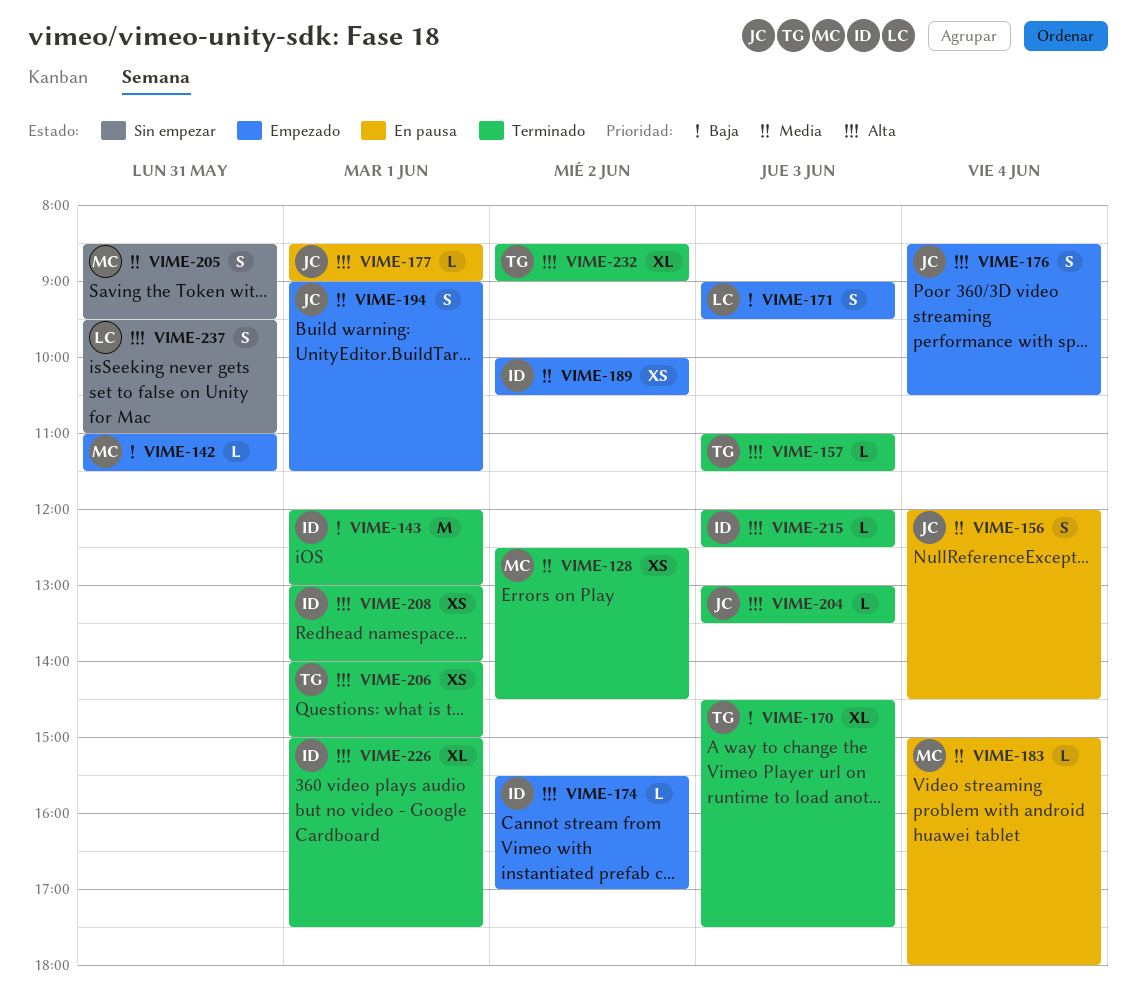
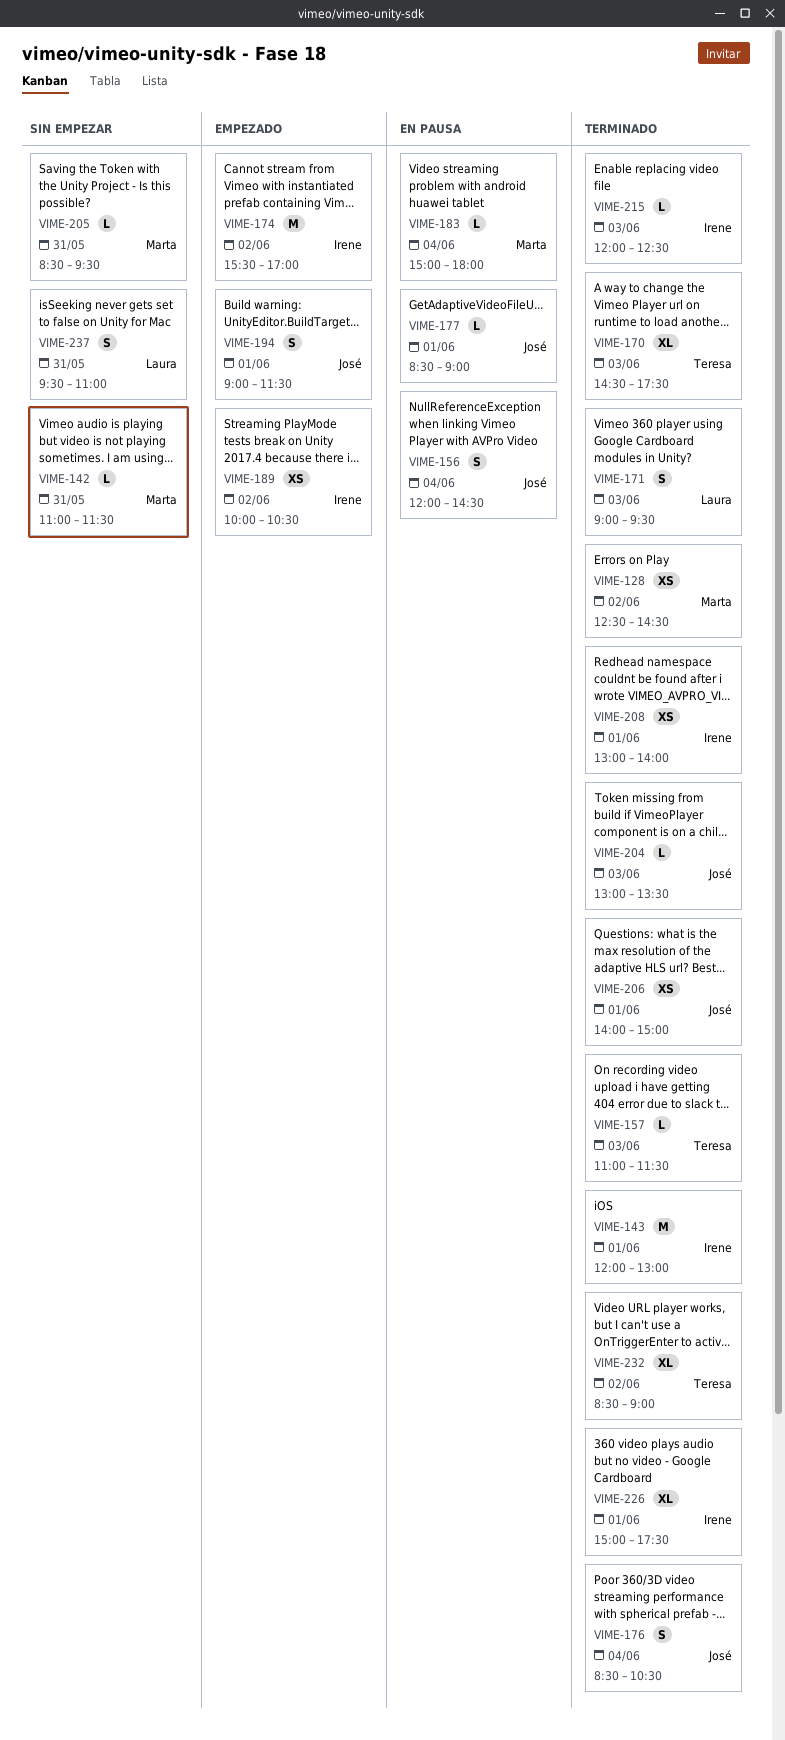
VIME-142, status: Empezado -> Sin empezar
VIME-171, status: Empezado -> Terminado
VIME-174, estimate: L -> M
VIME-176, status: Empezado -> Terminado
VIME-205, estimate: S -> L
VIME-206, owner: Teresa -> José

